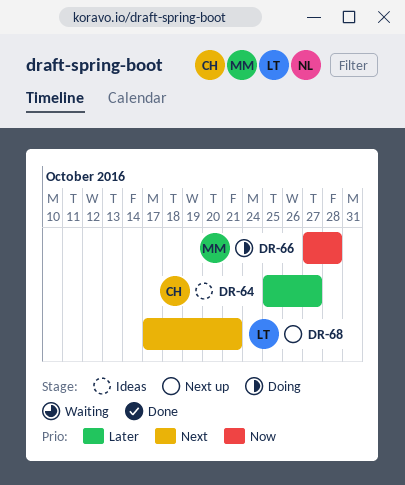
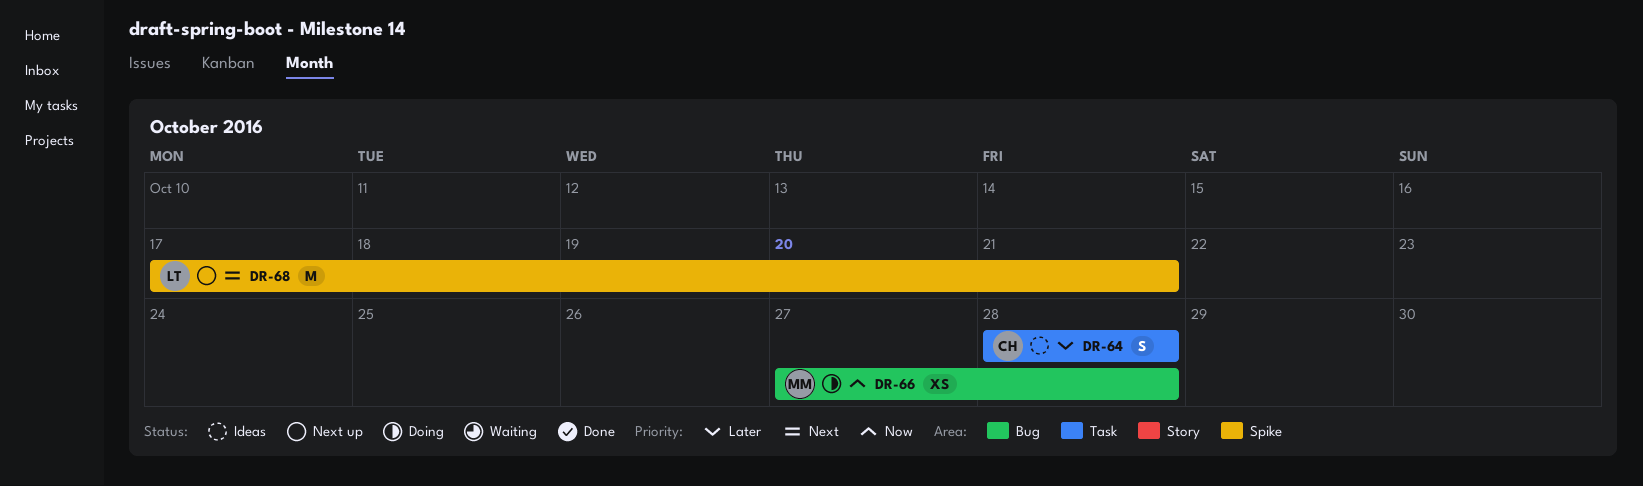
DR-64, start: Oct 25 -> Oct 28
DR-64, due: Oct 27 -> Oct 28

